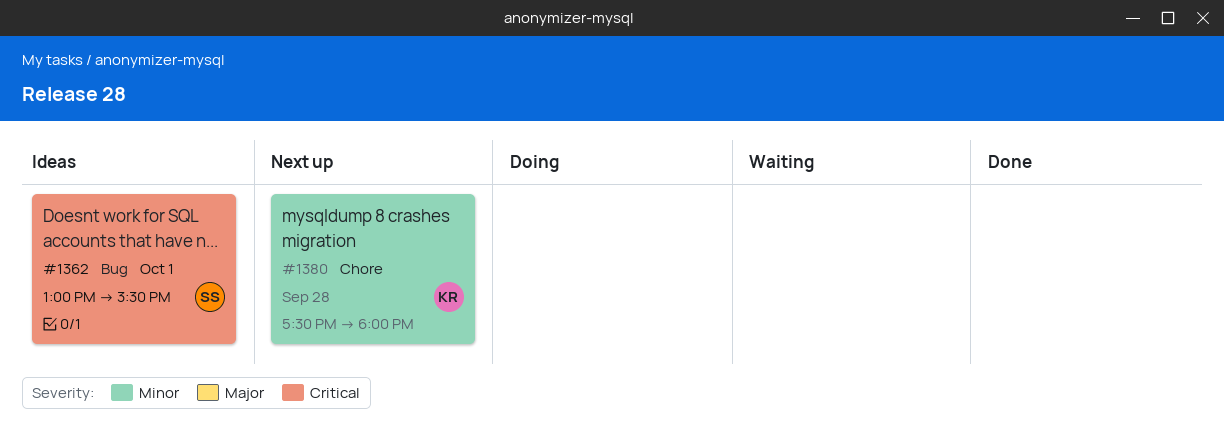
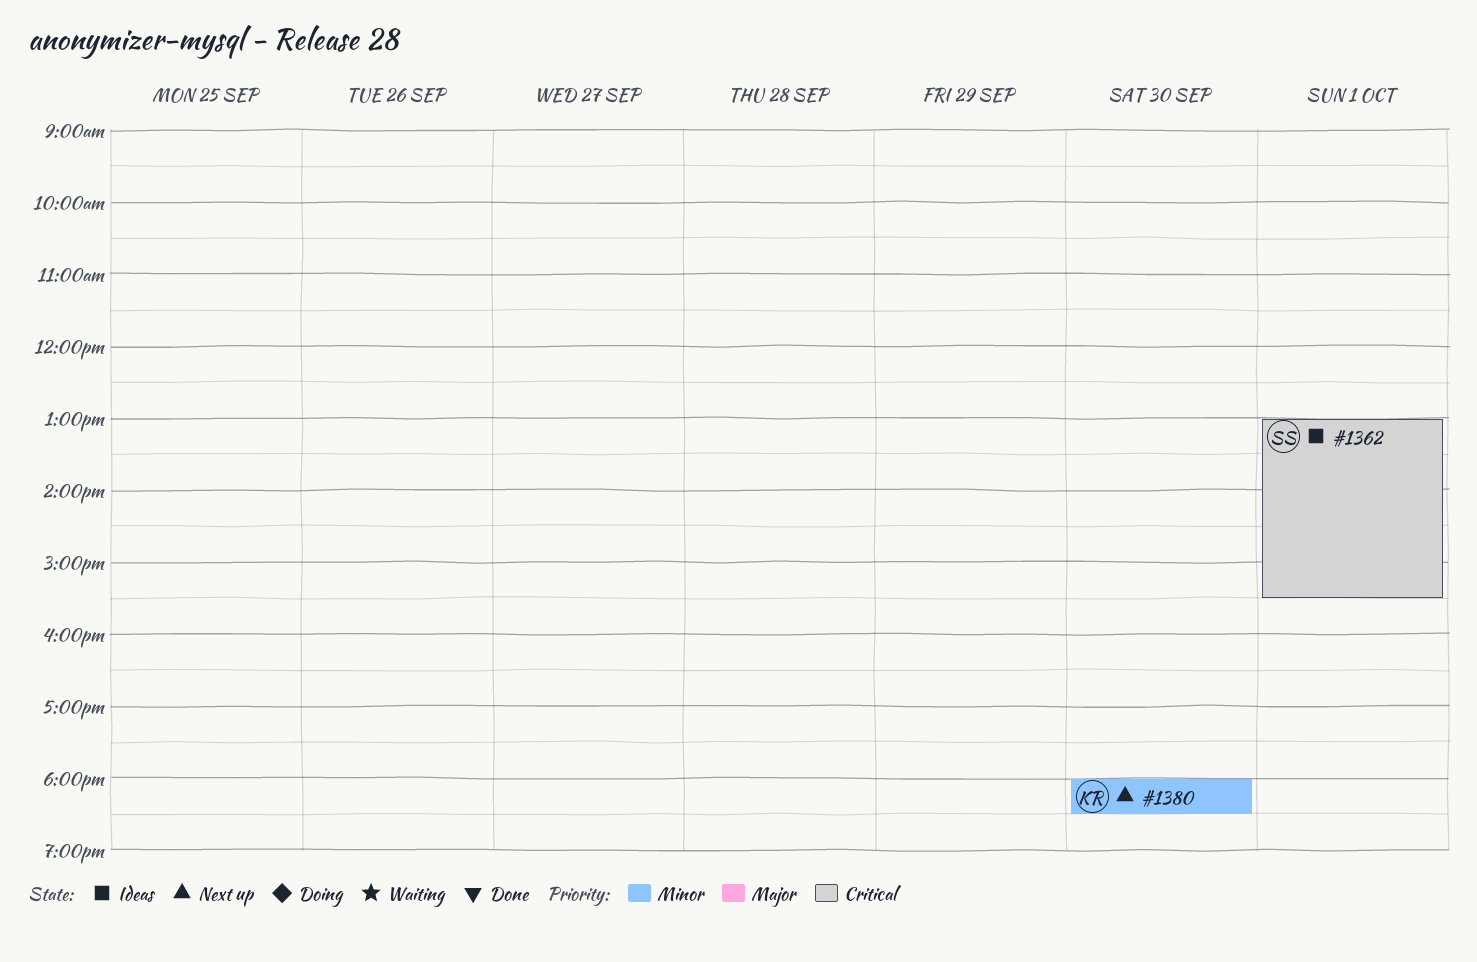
#1380, day: Sep 28 -> Sep 30
#1380, begins: 17:30 -> 18:00
#1380, ends: 18:00 -> 18:30

